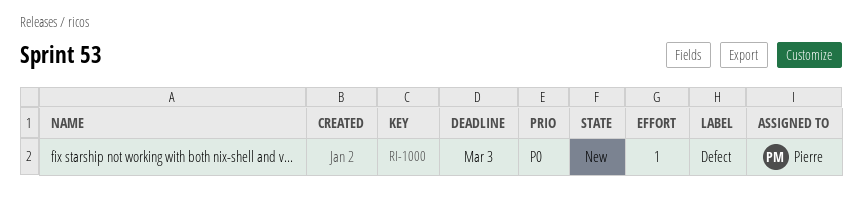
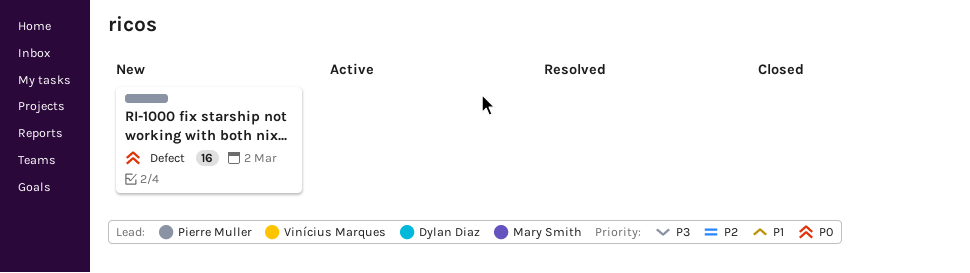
RI-1000, estimate: 1 -> 16
RI-1000, due: Mar 3 -> Mar 2

